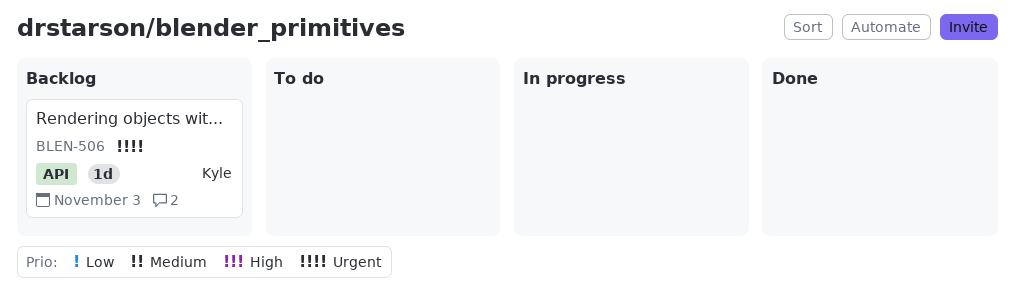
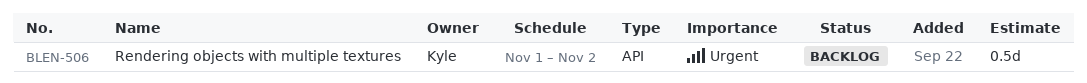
BLEN-506, estimate: 1d -> 0.5d
BLEN-506, due: Nov 3 -> Nov 2

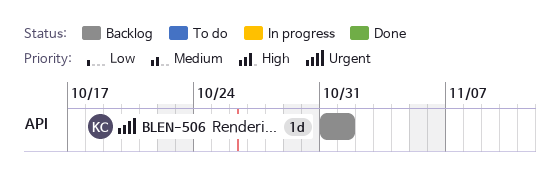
BLEN-506, estimate: 0.5d -> 1d
BLEN-506, start: Nov 1 -> Oct 31
BLEN-506, due: Nov 2 -> Nov 1

